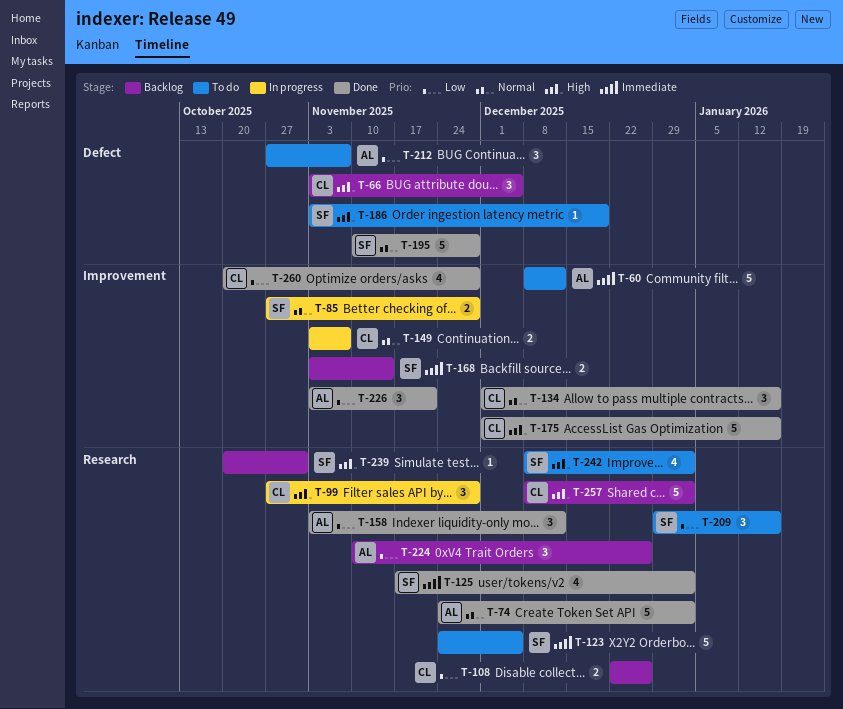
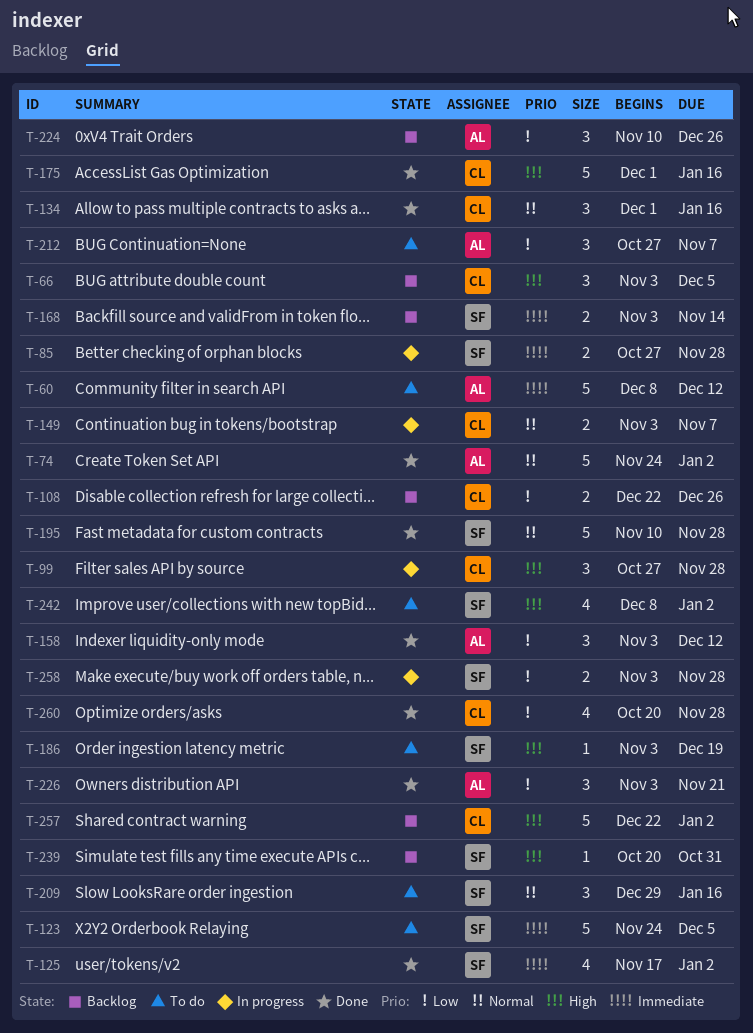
T-85, priority: Normal -> Immediate
T-209, priority: Low -> Normal
T-257, start: Dec 8 -> Dec 22
T-258: none -> present

